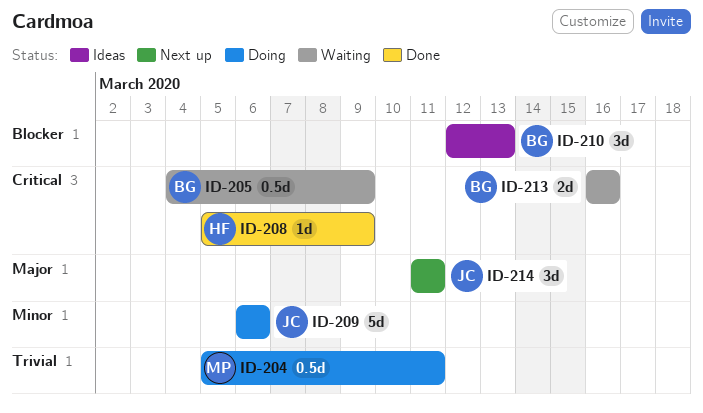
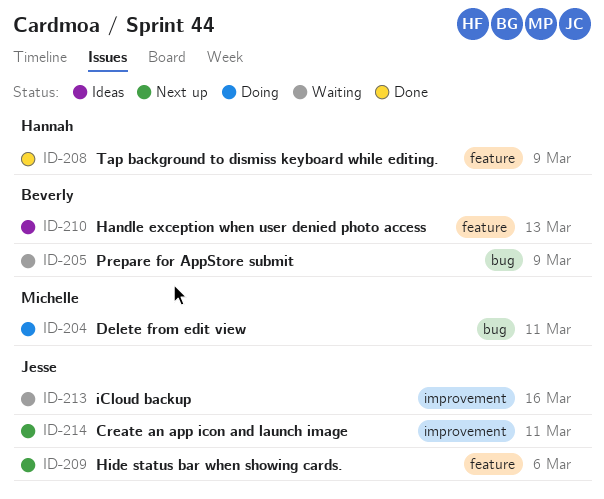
ID-209, status: Doing -> Next up
ID-213, owner: Beverly -> Jesse

